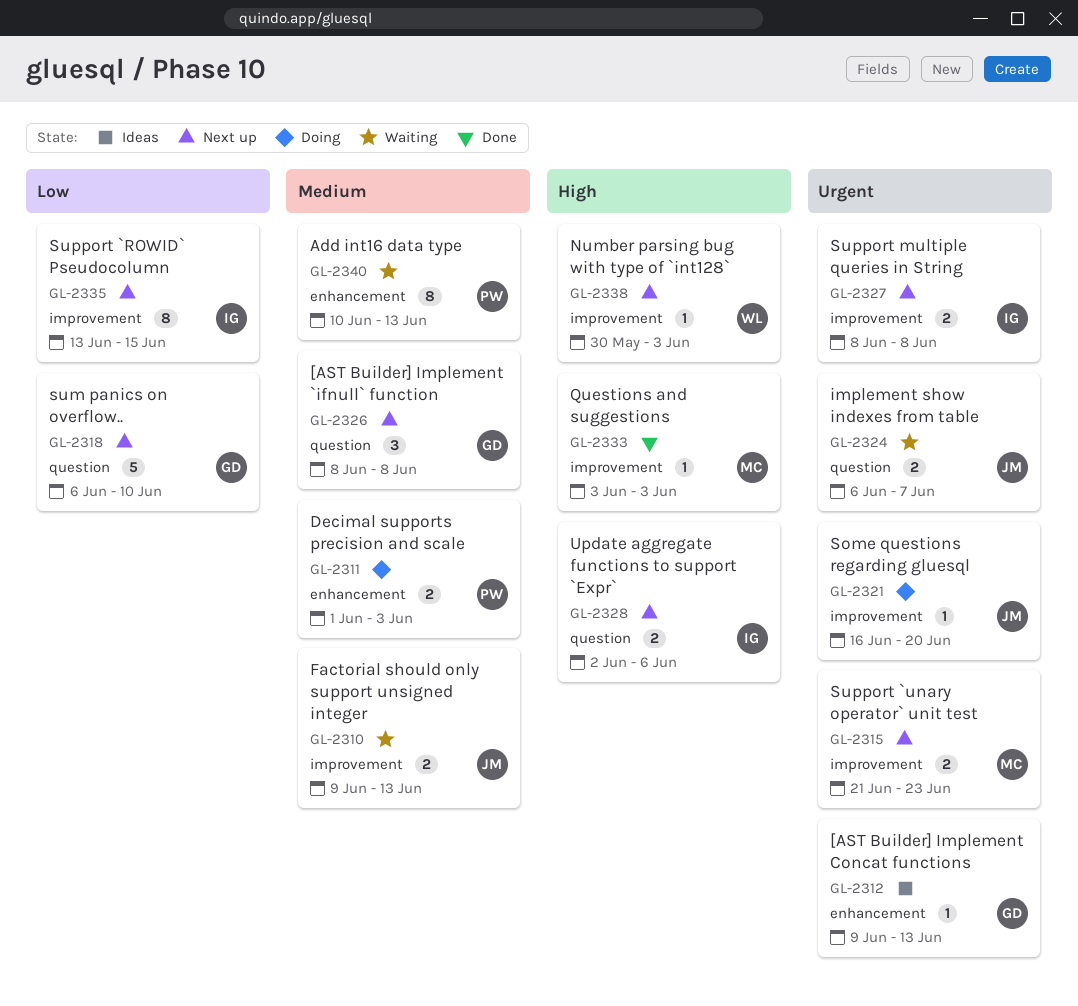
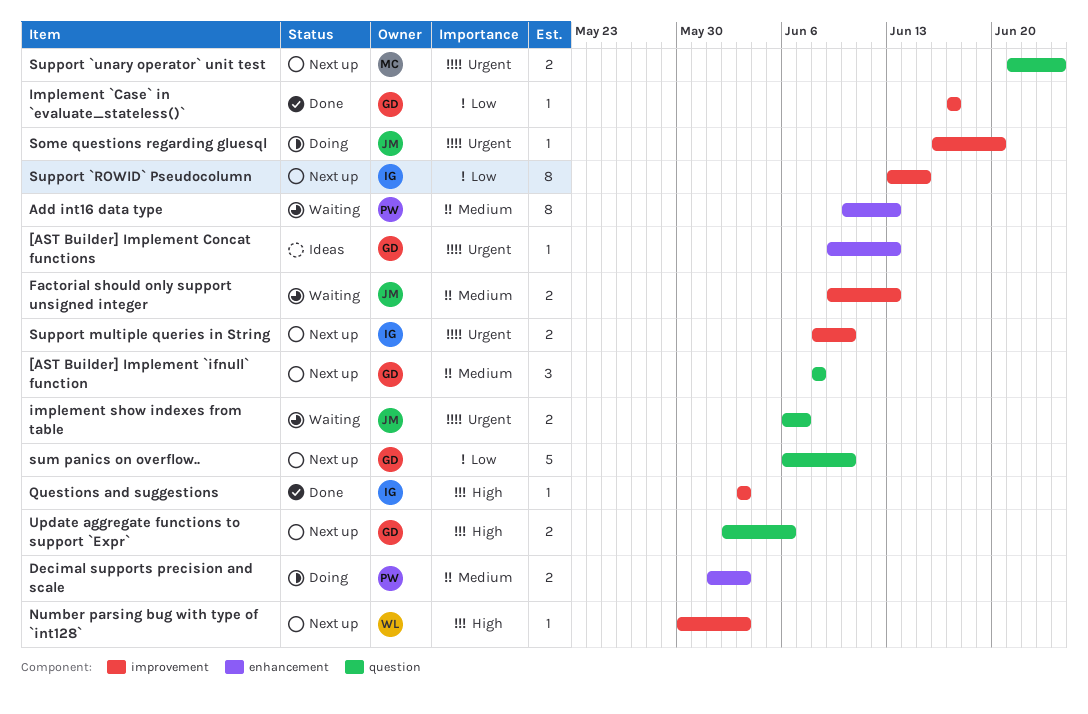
Implement `Case` in `evaluate_stateless()`: none -> present
Questions and suggestions, owner: MC -> IG
Support `unary operator` unit test, label: improvement -> question
Support `unary operator` unit test, due: Jun 23 -> Jun 24
Support multiple queries in String, due: Jun 8 -> Jun 10
Update aggregate functions to support `Expr`, owner: IG -> GD

